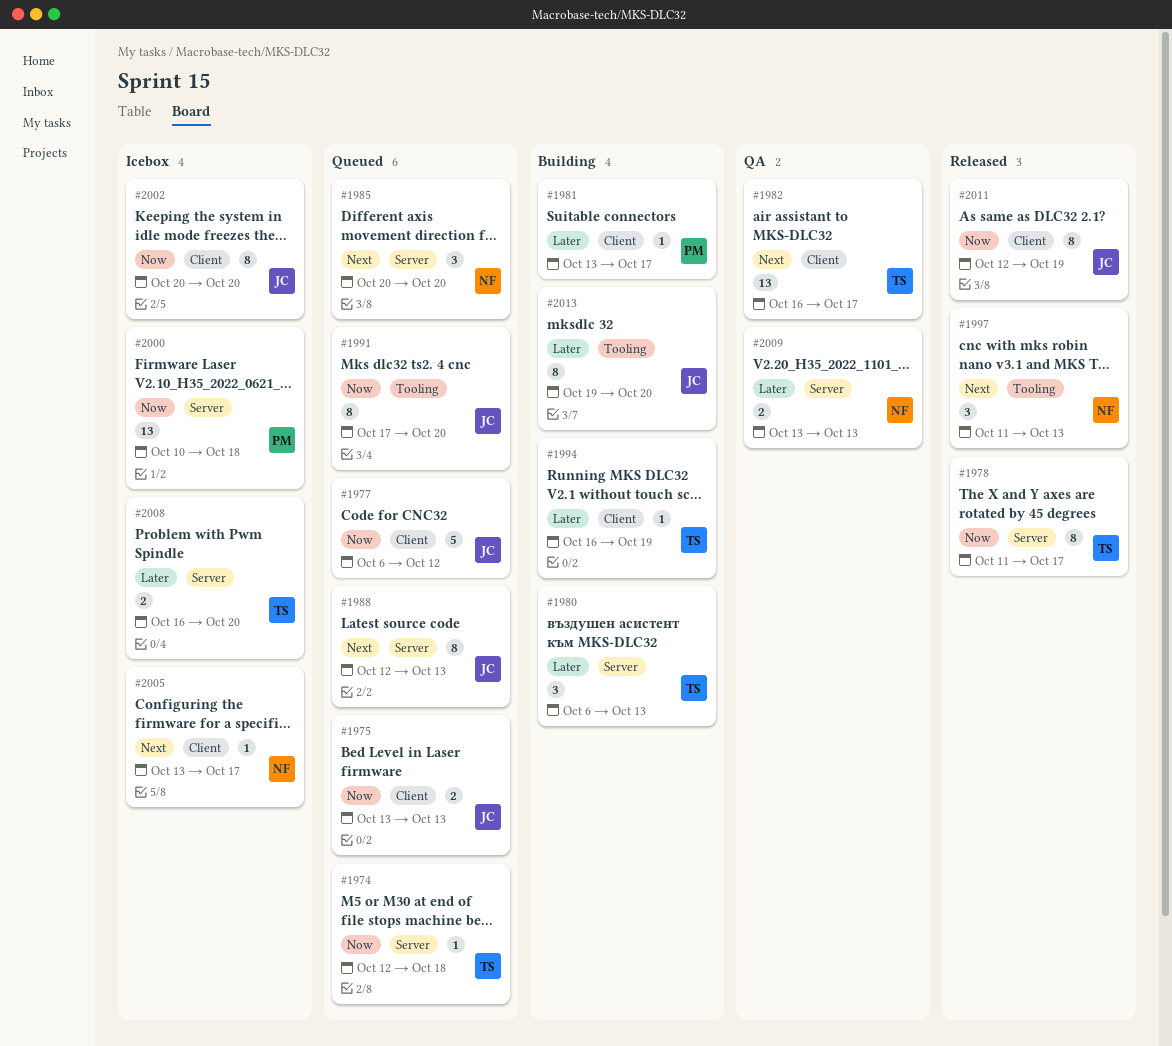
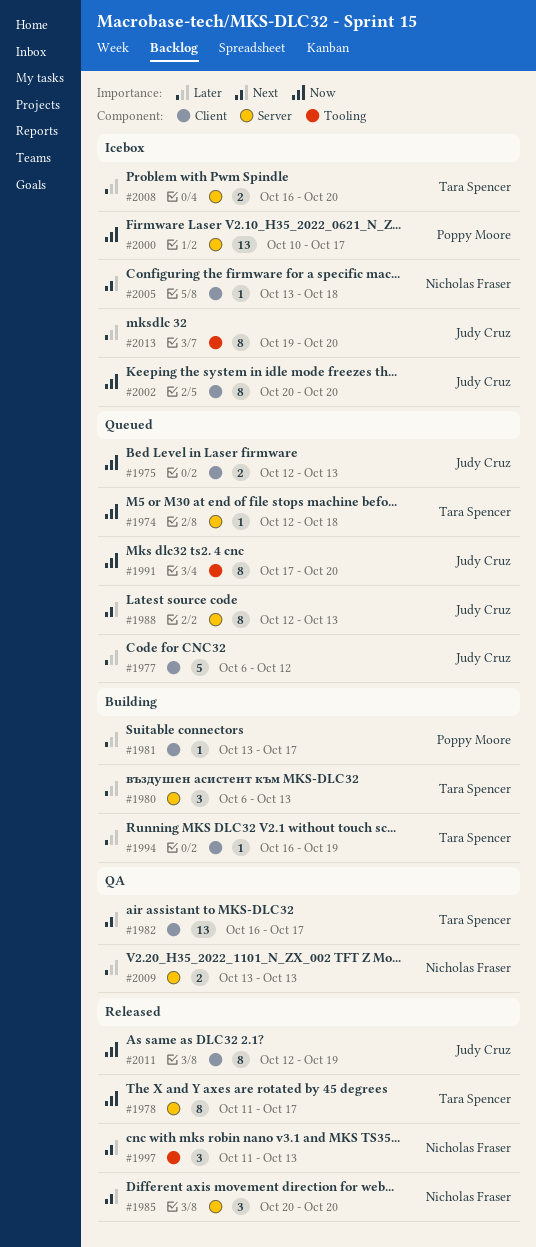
#1975, start: Oct 13 -> Oct 12
#1977, priority: Now -> Later
#1985, status: Queued -> Released
#2000, due: Oct 18 -> Oct 17
#2005, due: Oct 17 -> Oct 18
#2013, status: Building -> Icebox

